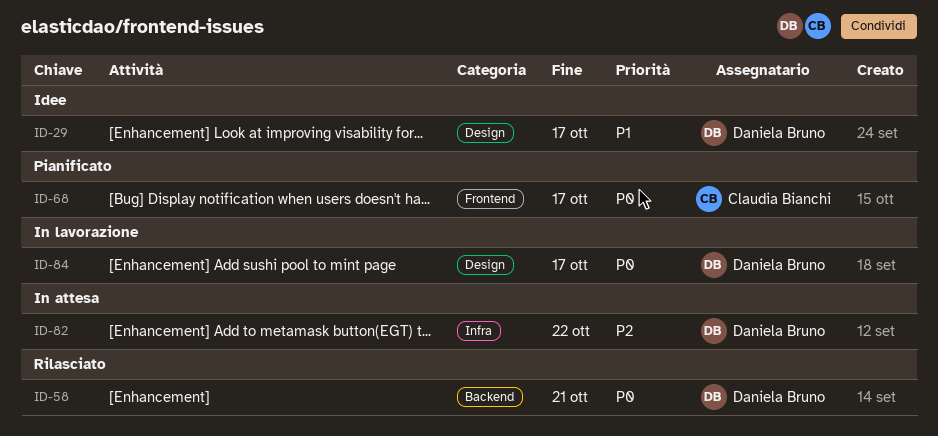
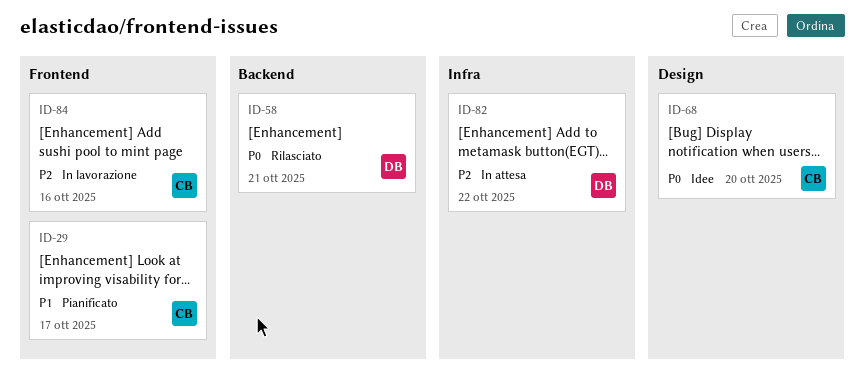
ID-29, status: Idee -> Pianificato
ID-29, owner: Daniela Bruno -> Claudia Bianchi
ID-29, label: Design -> Frontend
ID-68, status: Pianificato -> Idee
ID-68, label: Frontend -> Design
ID-68, due: Oct 17 -> Oct 20
ID-84, owner: Daniela Bruno -> Claudia Bianchi
ID-84, priority: P0 -> P2
ID-84, label: Design -> Frontend
ID-84, due: Oct 17 -> Oct 16

